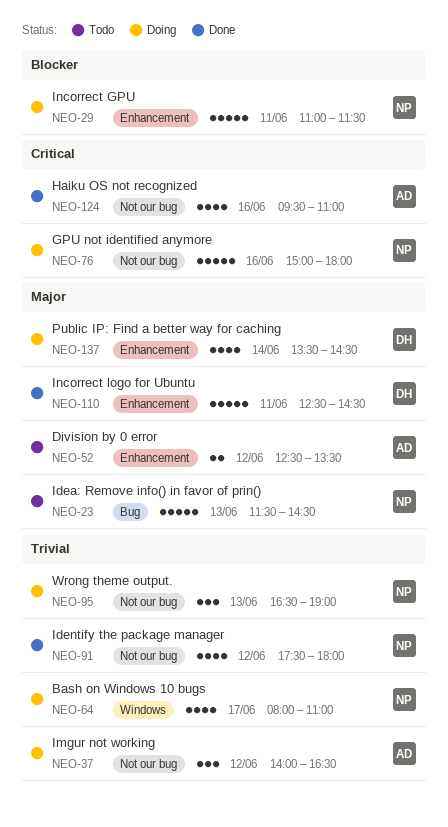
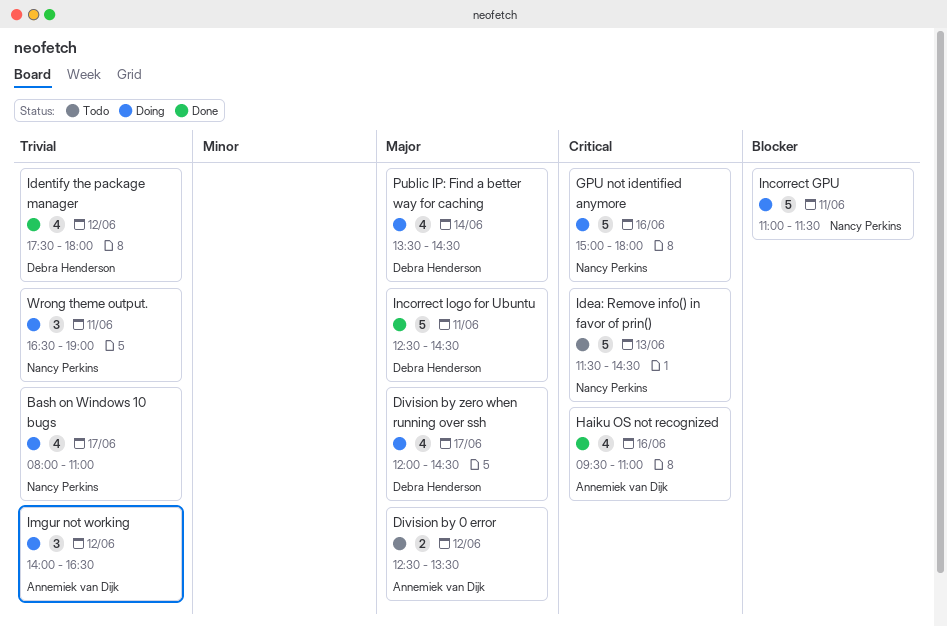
Division by zero when running over ssh: none -> present
Idea: Remove info() in favor of prin(), priority: Major -> Critical
Identify the package manager, owner: Nancy Perkins -> Debra Henderson
Wrong theme output., day: Jun 13 -> Jun 11

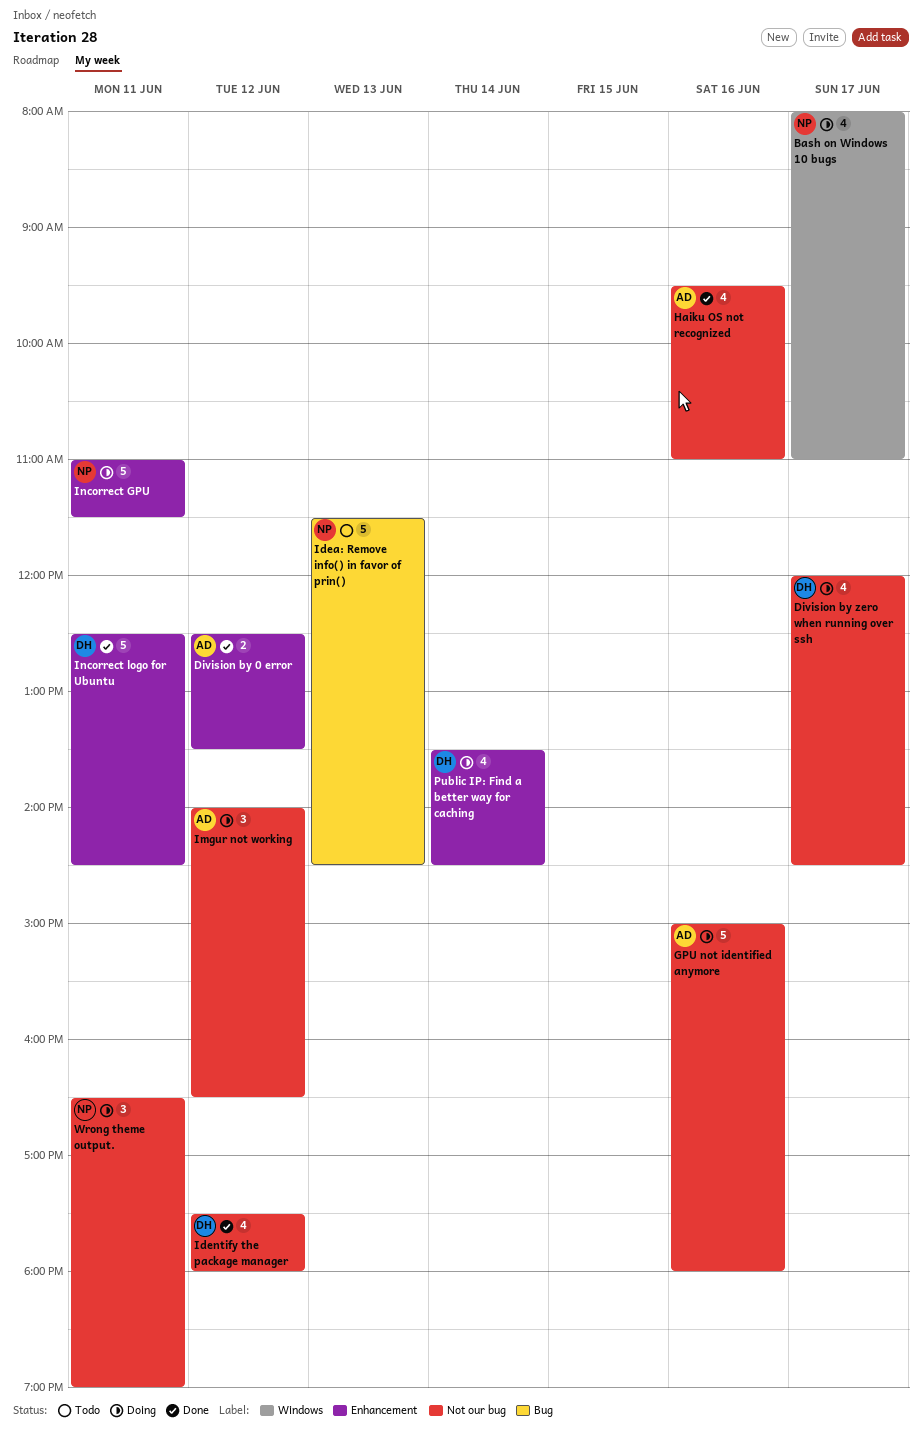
Division by 0 error, status: Todo -> Done
GPU not identified anymore, owner: Nancy Perkins -> Annemiek van Dijk

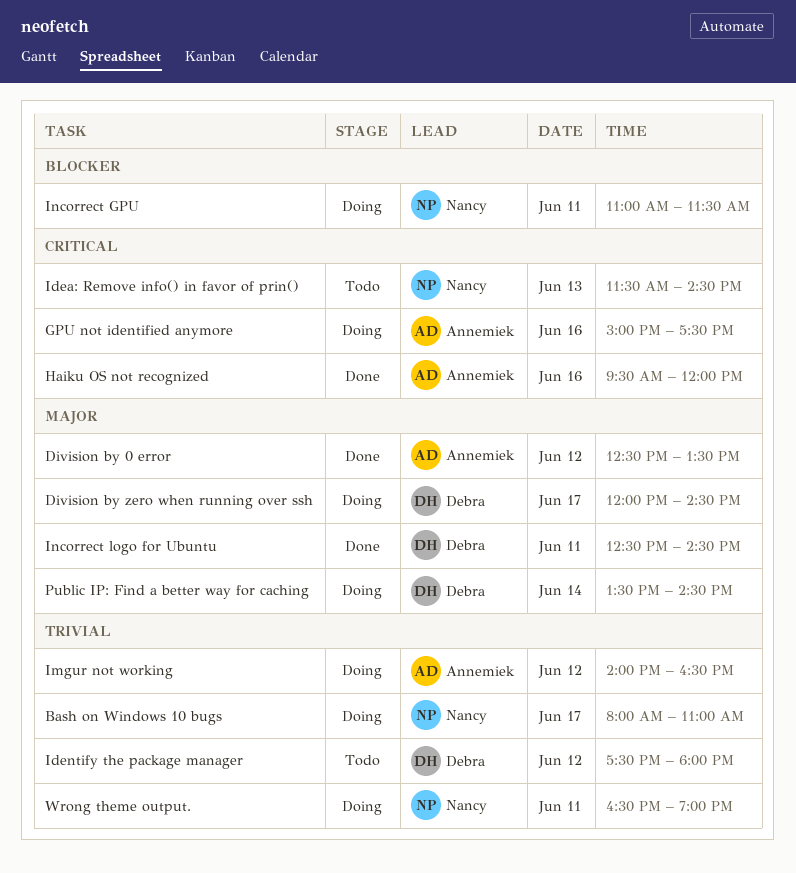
GPU not identified anymore, ends: 18:00 -> 17:30
Haiku OS not recognized, ends: 11:00 -> 12:00
Identify the package manager, status: Done -> Todo

